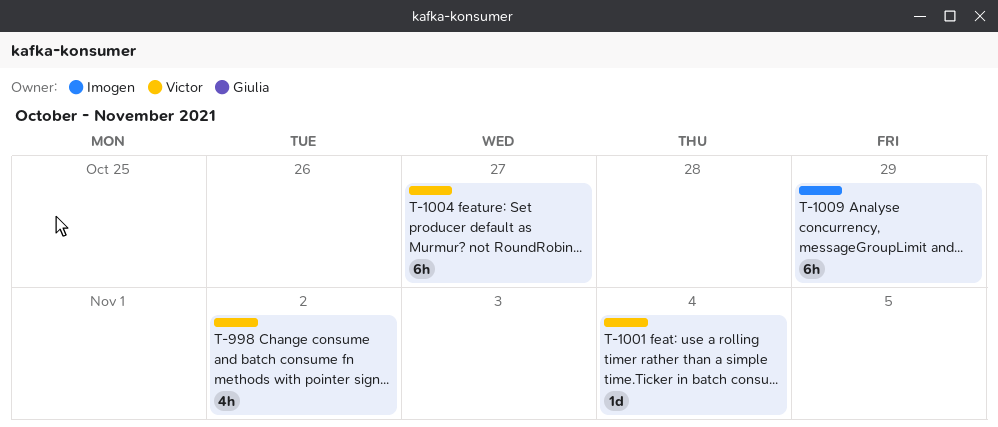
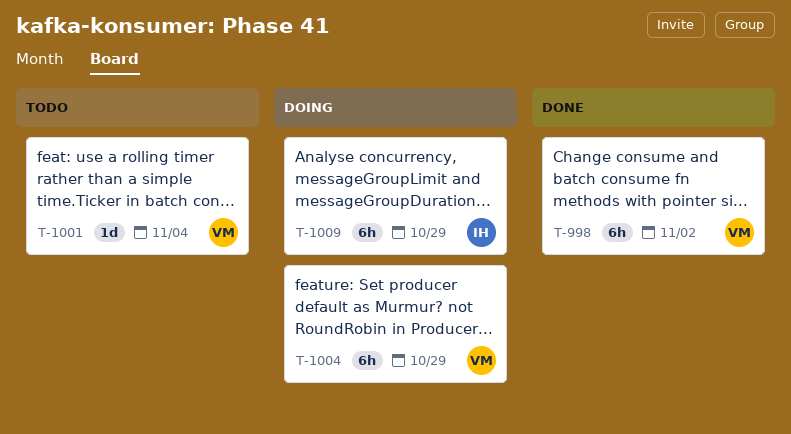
T-998, estimate: 4h -> 6h
T-1004, due: Oct 27 -> Oct 29

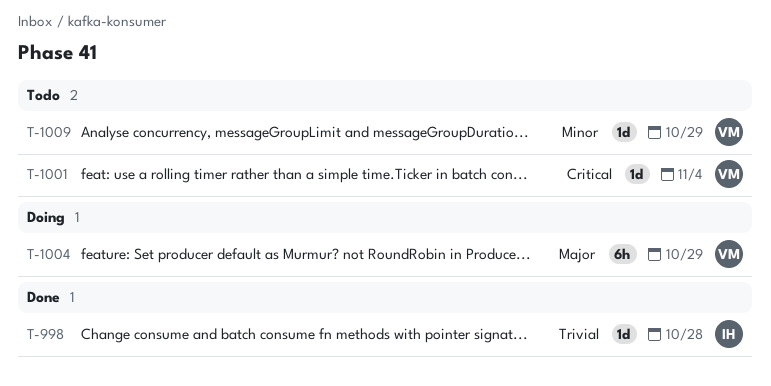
T-998, owner: VM -> IH
T-998, estimate: 6h -> 1d
T-998, due: Nov 2 -> Oct 28
T-1009, status: Doing -> Todo
T-1009, owner: IH -> VM
T-1009, estimate: 6h -> 1d

